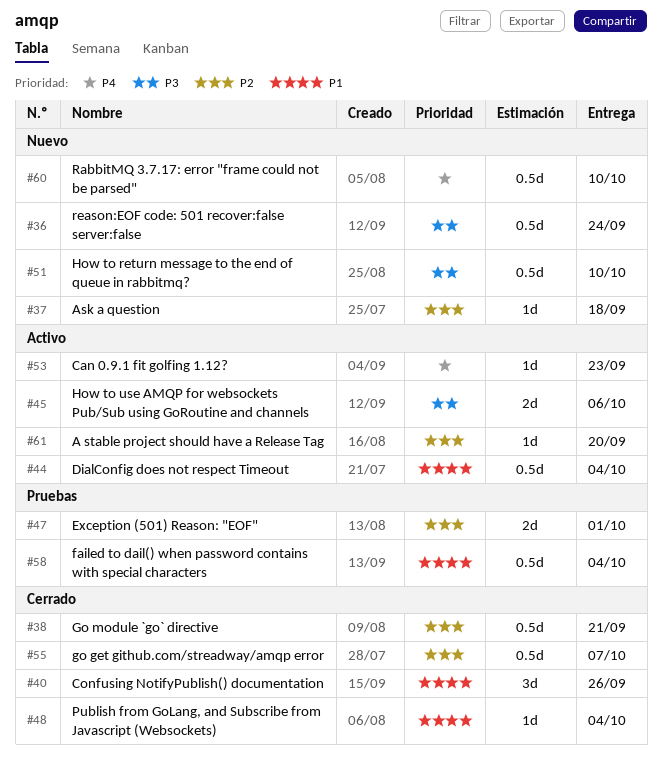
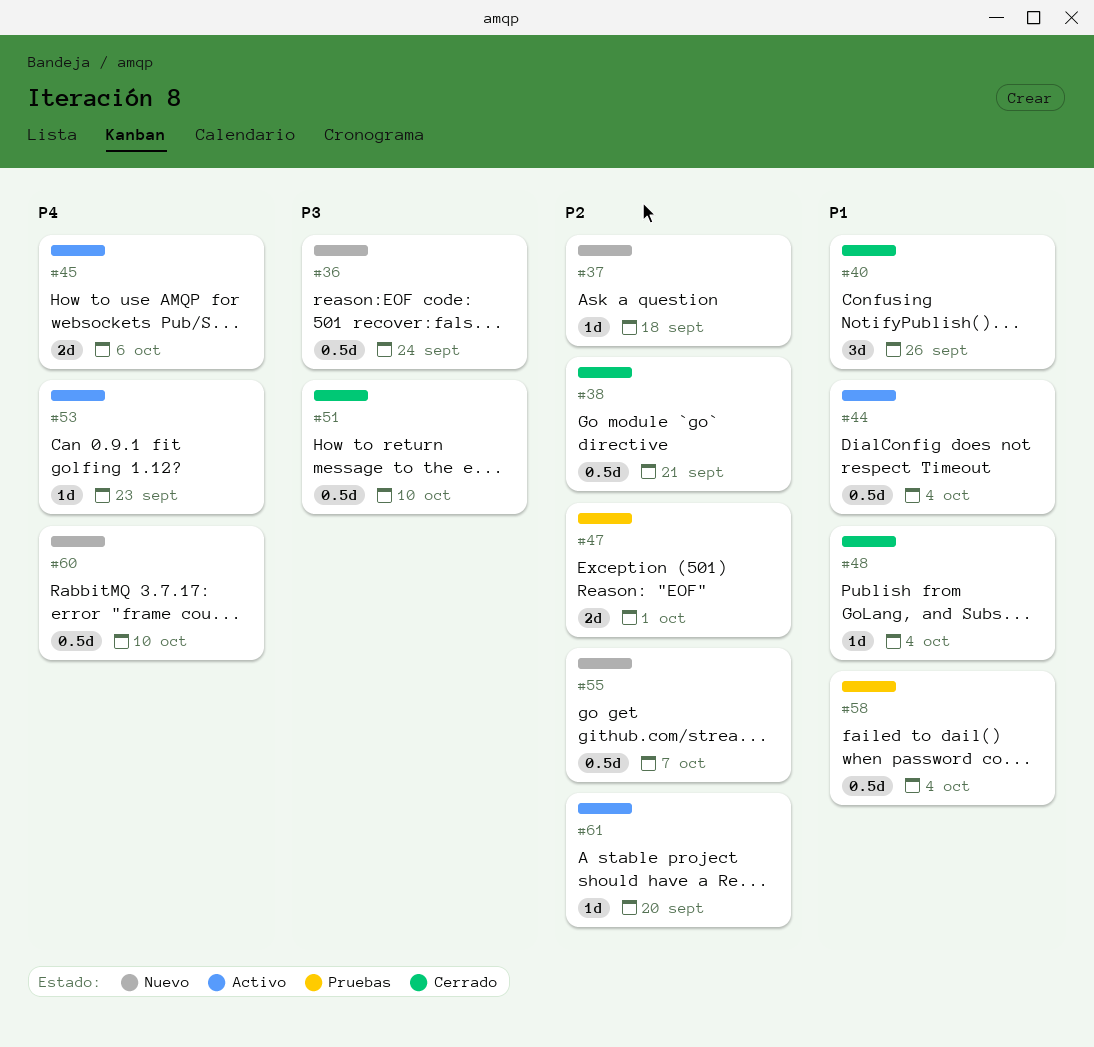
#45, priority: P3 -> P4
#51, status: Nuevo -> Cerrado
#55, status: Cerrado -> Nuevo

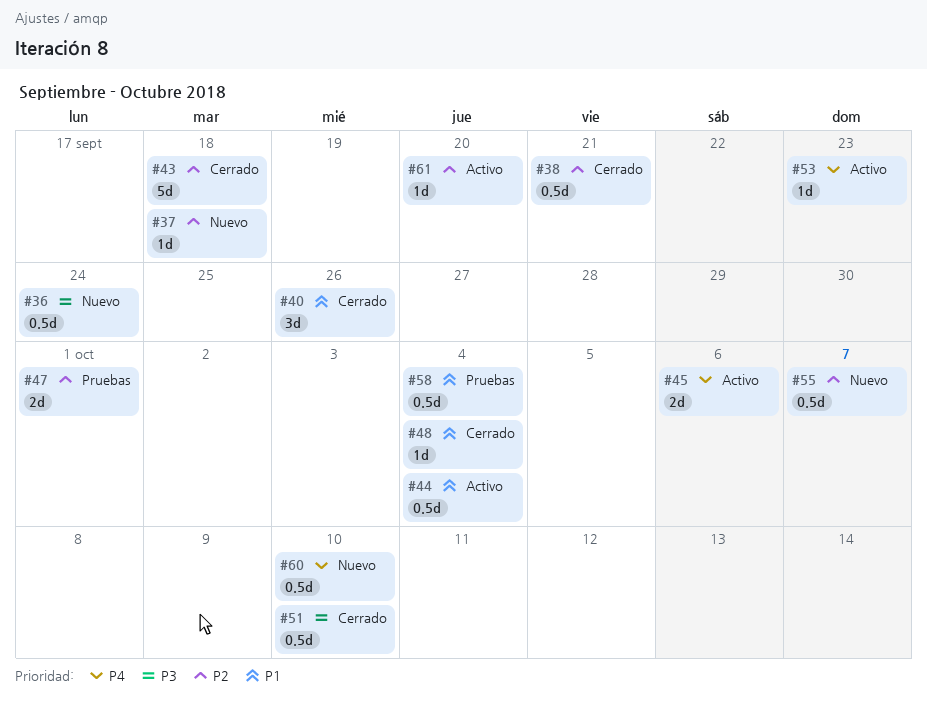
#43: none -> present

